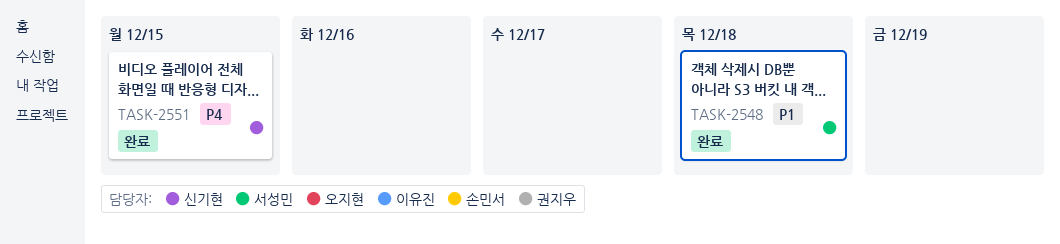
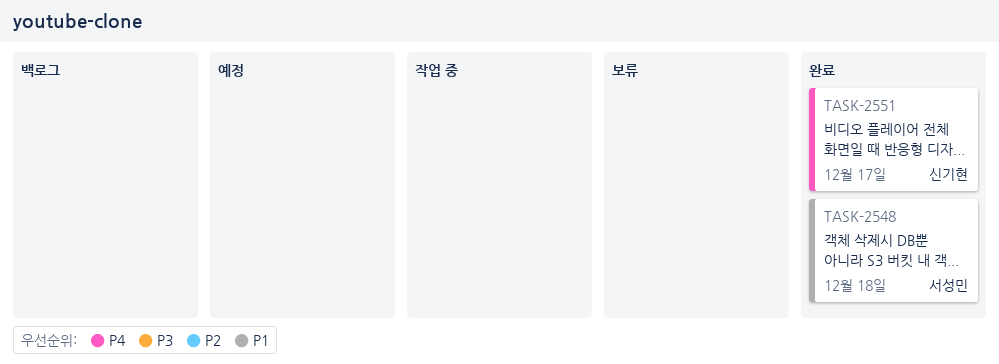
TASK-2551, due: Dec 15 -> Dec 17

